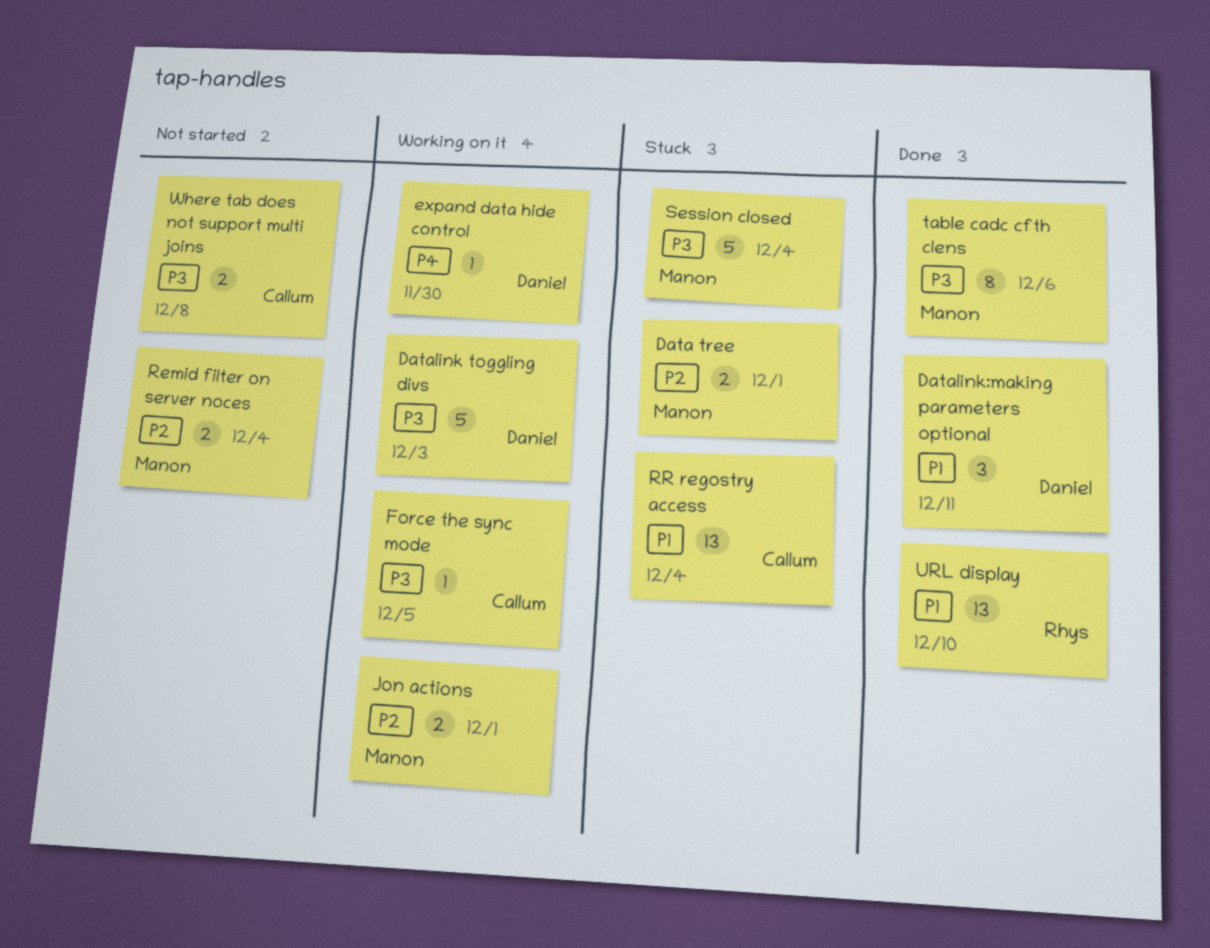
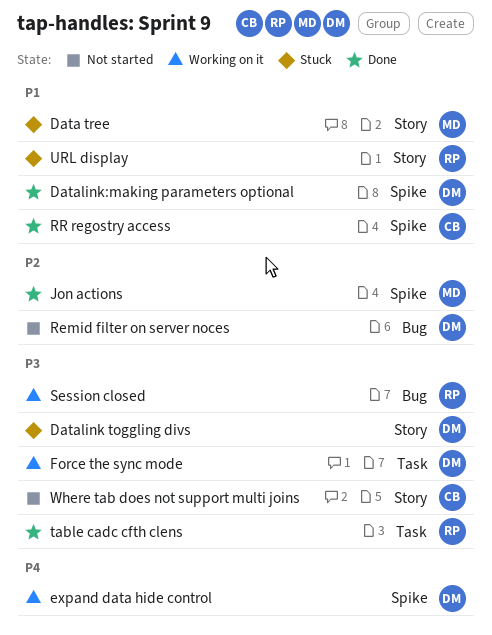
Data tree, priority: P2 -> P1
Datalink toggling divs, status: Working on it -> Stuck
Force the sync mode, owner: Callum -> Daniel
Jon actions, status: Working on it -> Done
Remid filter on server noces, owner: Manon -> Daniel
RR regostry access, status: Stuck -> Done
Session closed, status: Stuck -> Working on it
Session closed, owner: Manon -> Rhys
table cadc cfth clens, owner: Manon -> Rhys
URL display, status: Done -> Stuck

